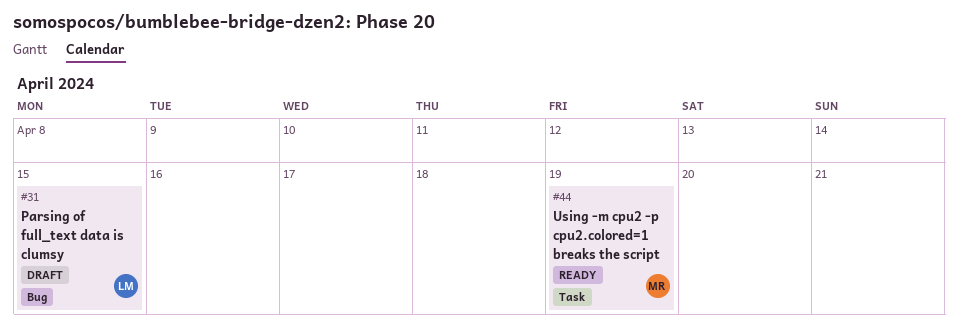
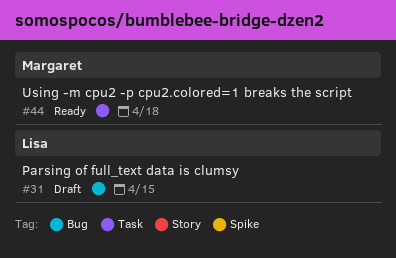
#44, due: Apr 19 -> Apr 18

